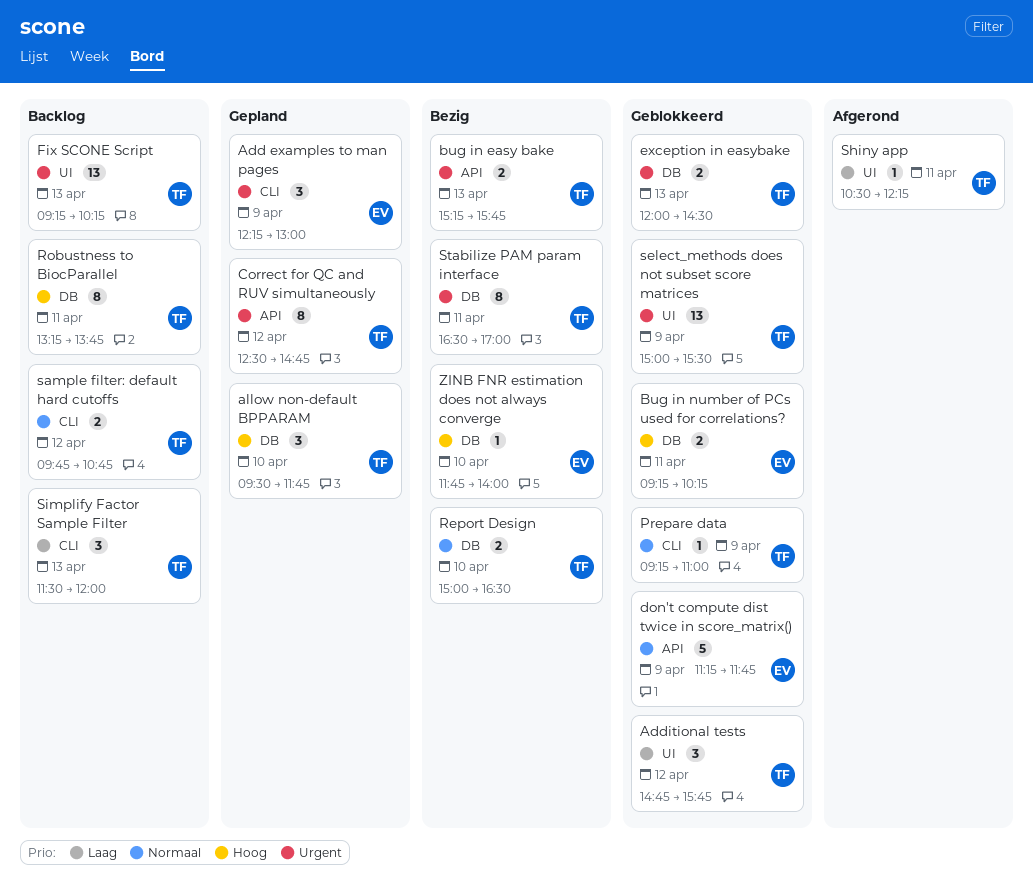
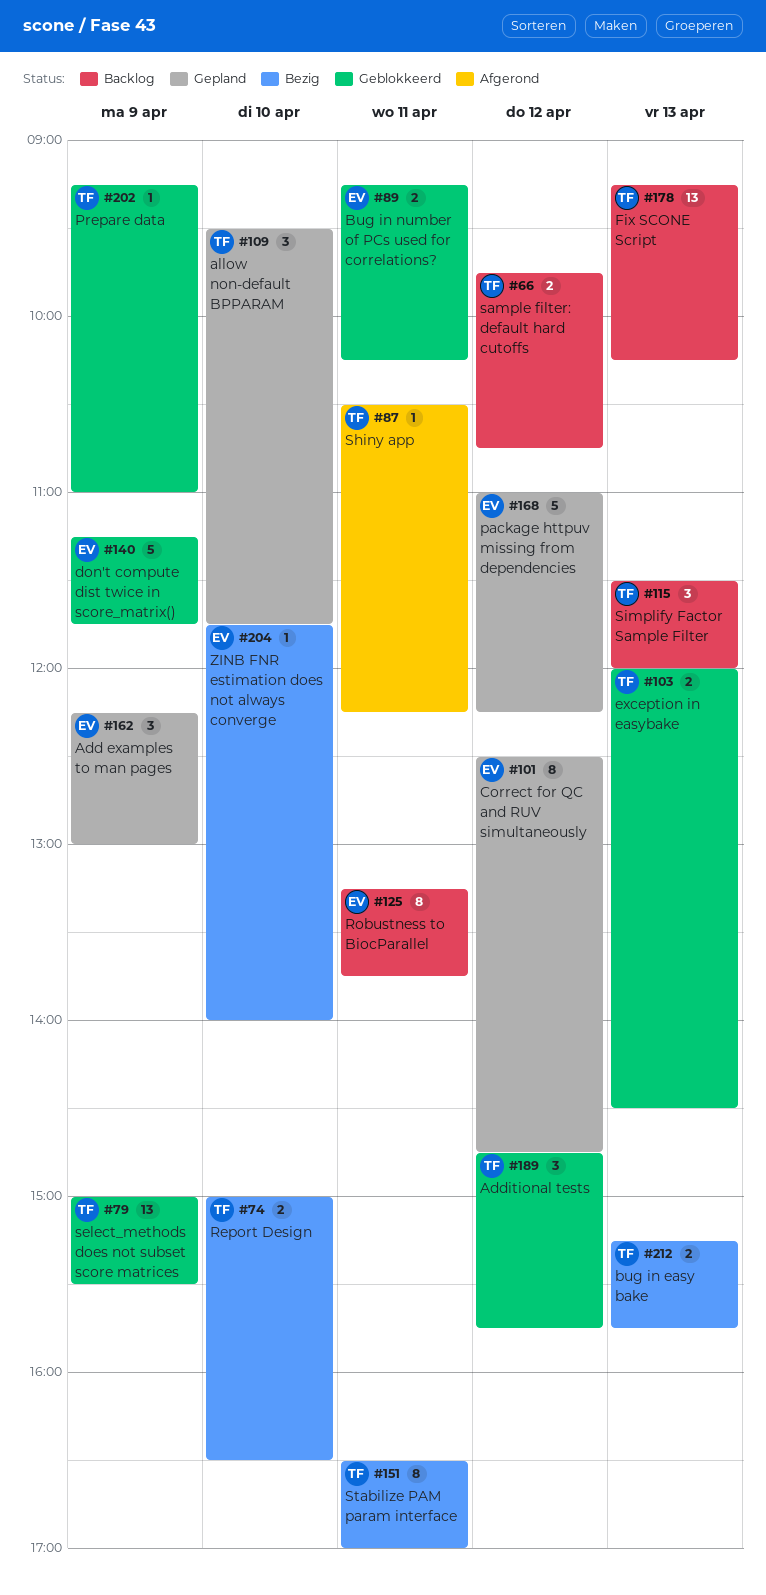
Correct for QC and RUV simultaneously, owner: TF -> EV
package httpuv missing from dependencies: none -> present
Robustness to BiocParallel, owner: TF -> EV

